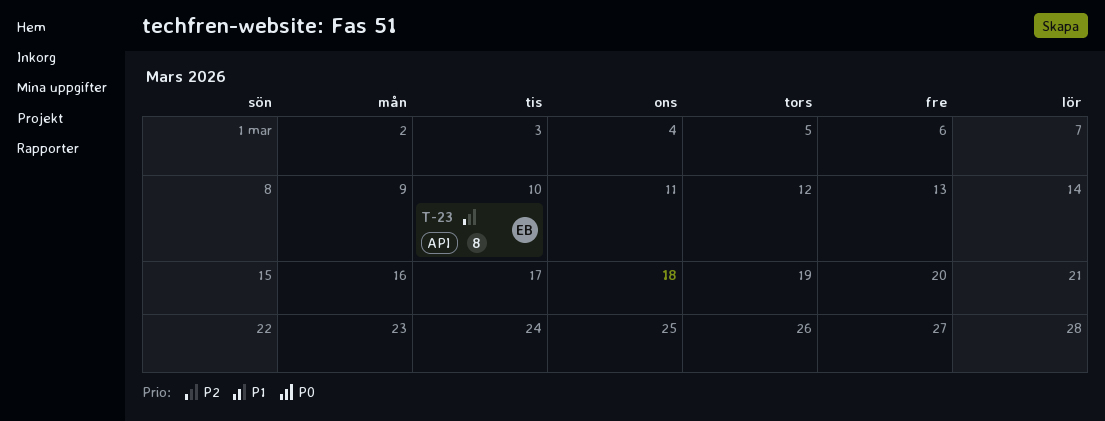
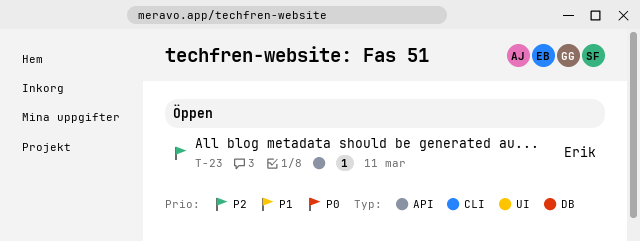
T-23, estimate: 8 -> 1
T-23, due: Mar 10 -> Mar 11

